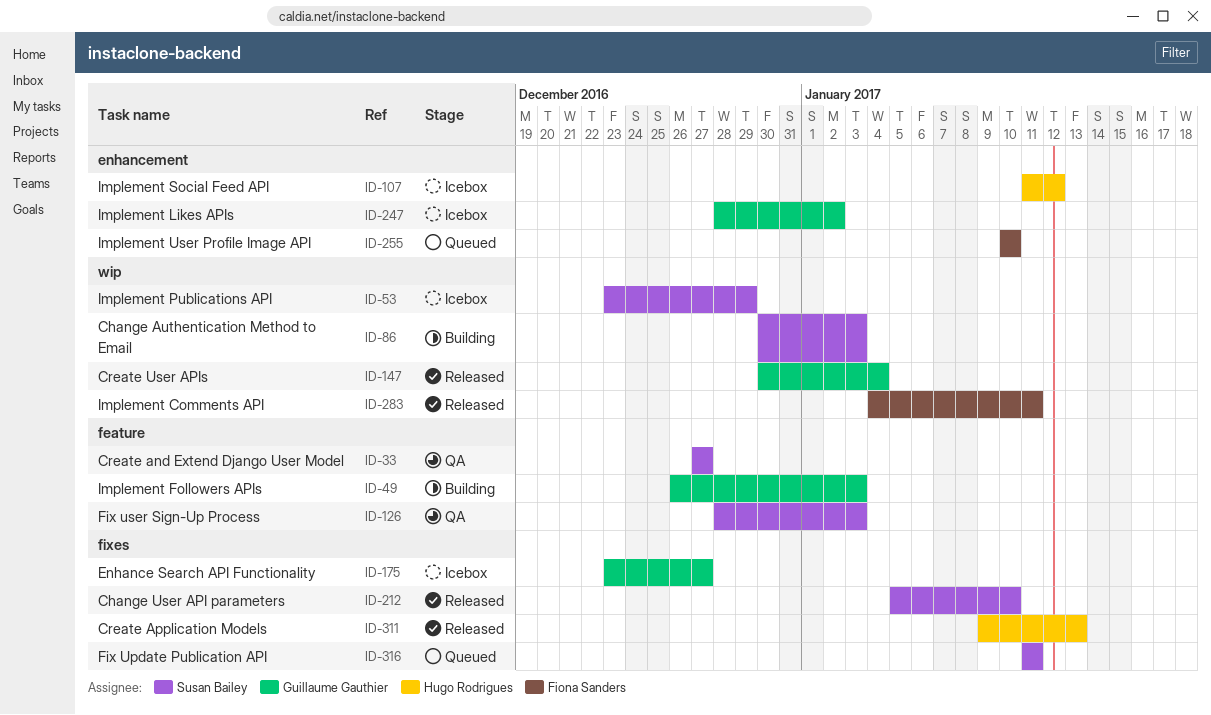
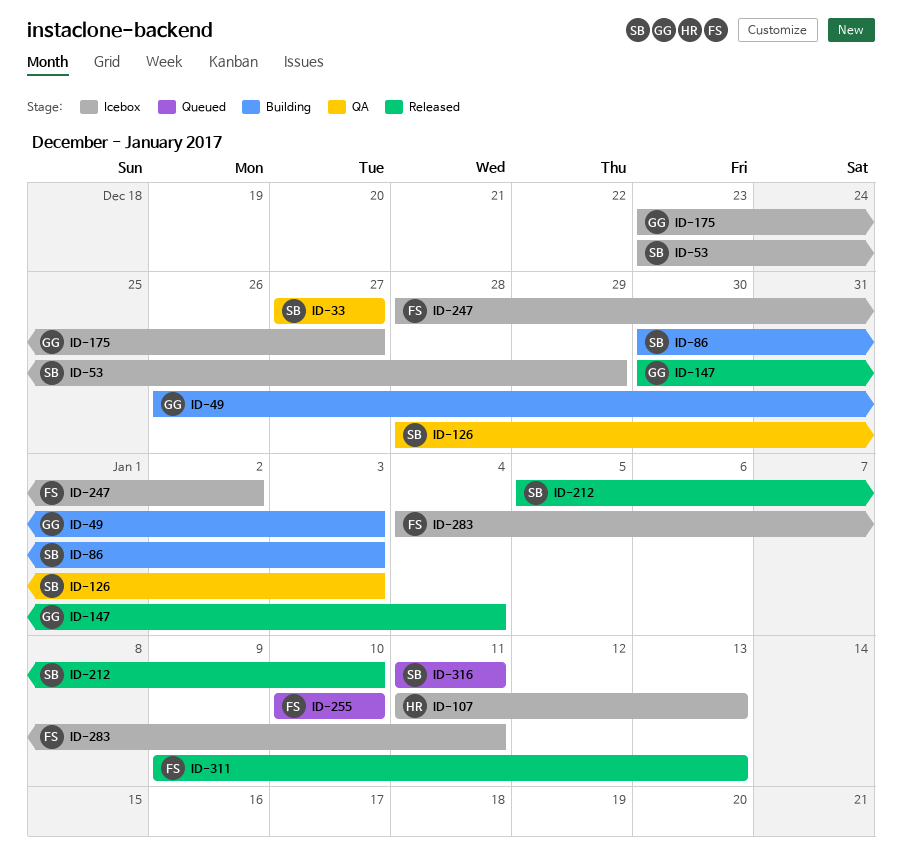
ID-107, due: Jan 12 -> Jan 13
ID-247, owner: Guillaume Gauthier -> Fiona Sanders
ID-283, status: Released -> Icebox
ID-311, owner: Hugo Rodrigues -> Fiona Sanders

